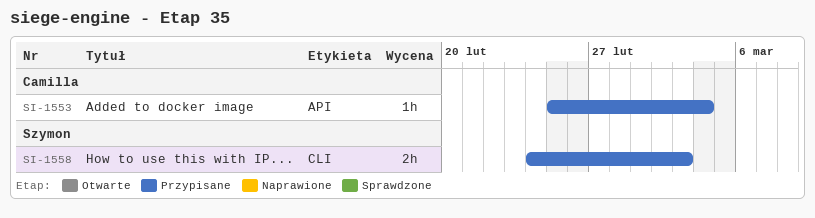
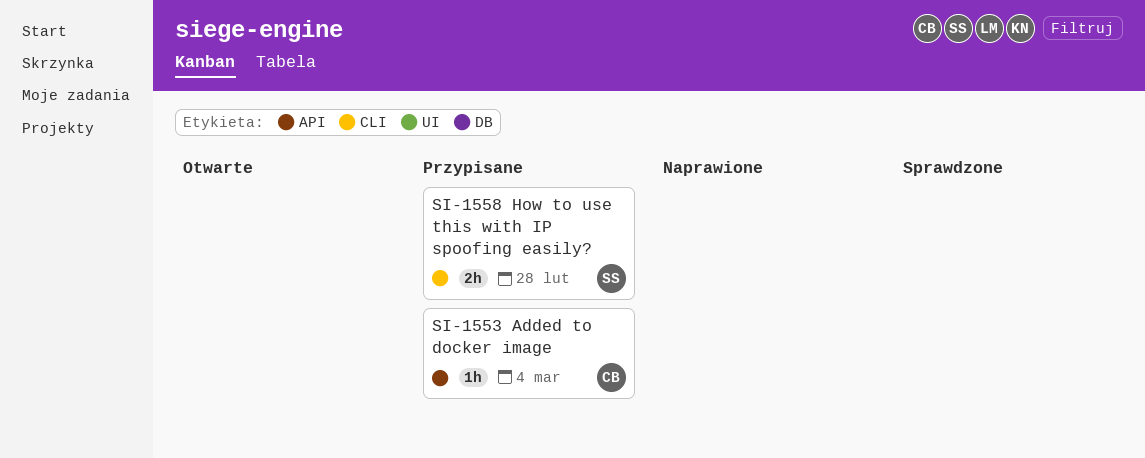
SI-1558, due: Mar 3 -> Feb 28

